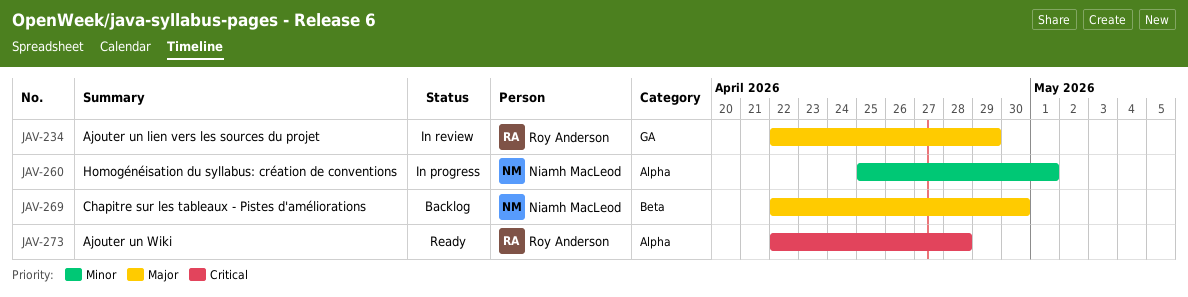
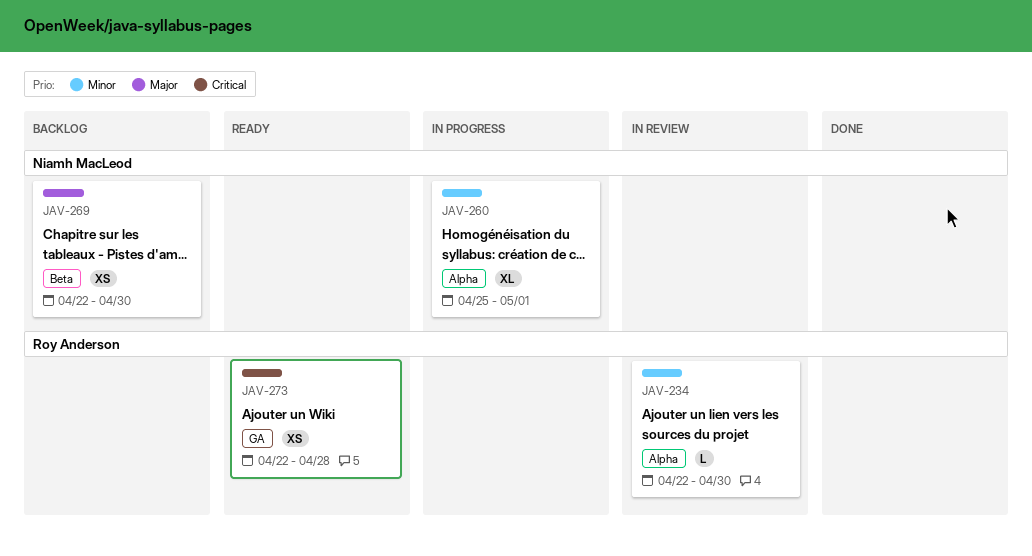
JAV-234, priority: Major -> Minor
JAV-234, label: GA -> Alpha
JAV-234, due: Apr 29 -> Apr 30
JAV-273, label: Alpha -> GA

